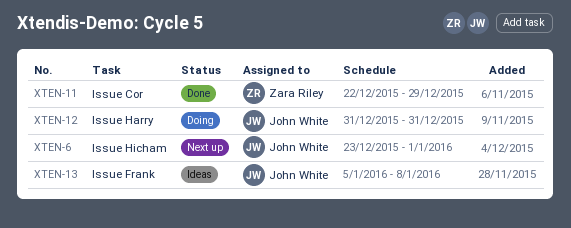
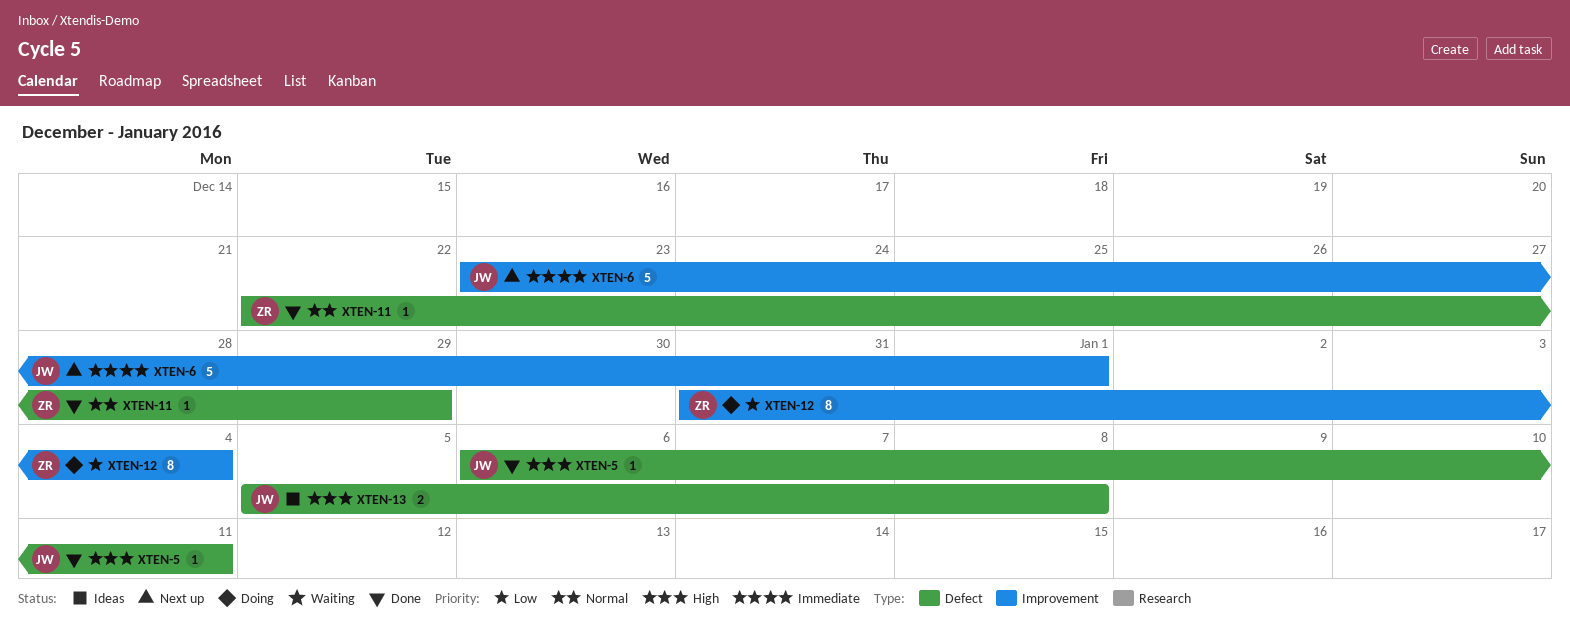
XTEN-5: none -> present
XTEN-12, owner: John White -> Zara Riley
XTEN-12, due: Dec 31 -> Jan 4

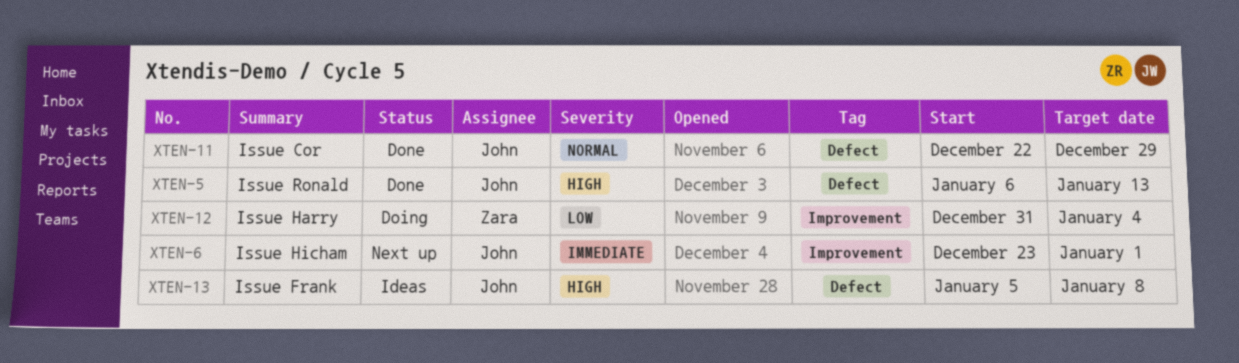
XTEN-5, due: Jan 11 -> Jan 13
XTEN-11, owner: Zara -> John

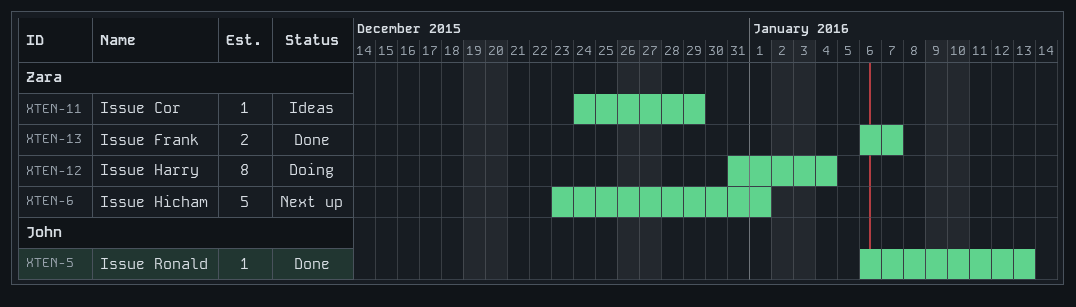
XTEN-6, owner: John -> Zara
XTEN-11, status: Done -> Ideas
XTEN-11, owner: John -> Zara
XTEN-11, start: Dec 22 -> Dec 24
XTEN-13, status: Ideas -> Done
XTEN-13, owner: John -> Zara
XTEN-13, start: Jan 5 -> Jan 6
XTEN-13, due: Jan 8 -> Jan 7

